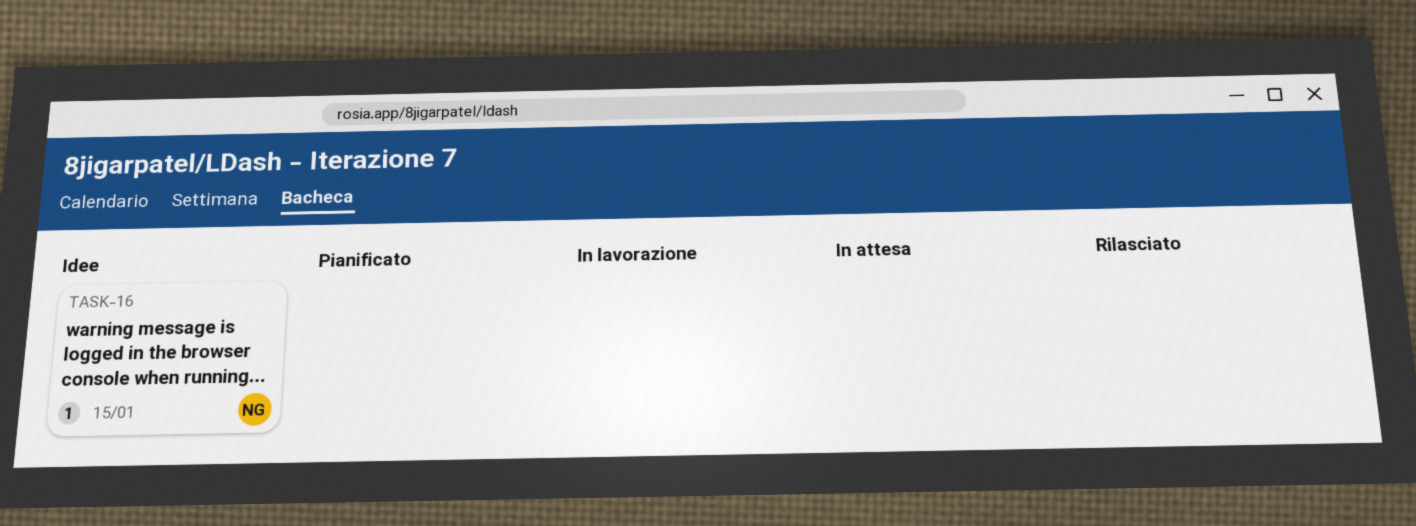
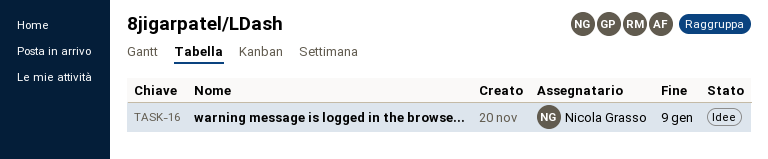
TASK-16, due: Jan 15 -> Jan 9

